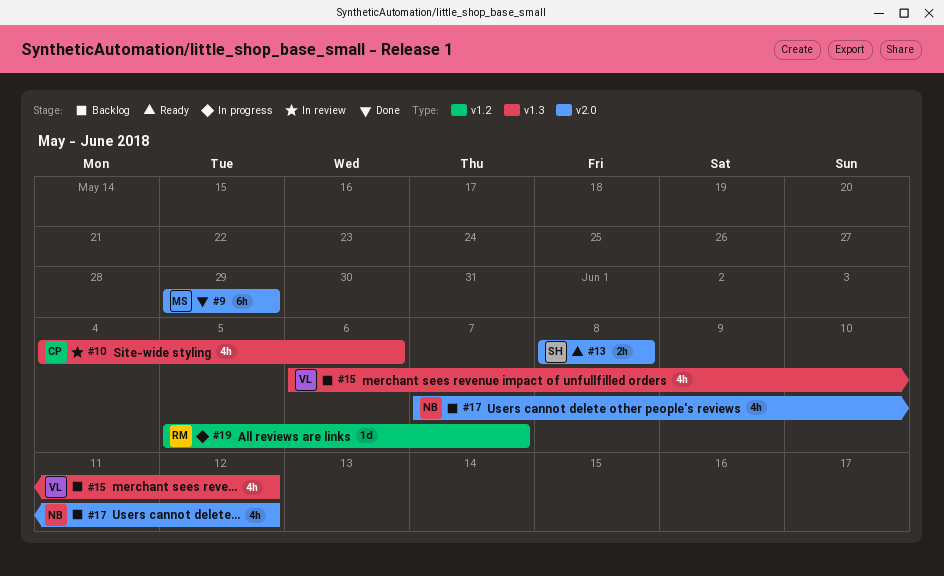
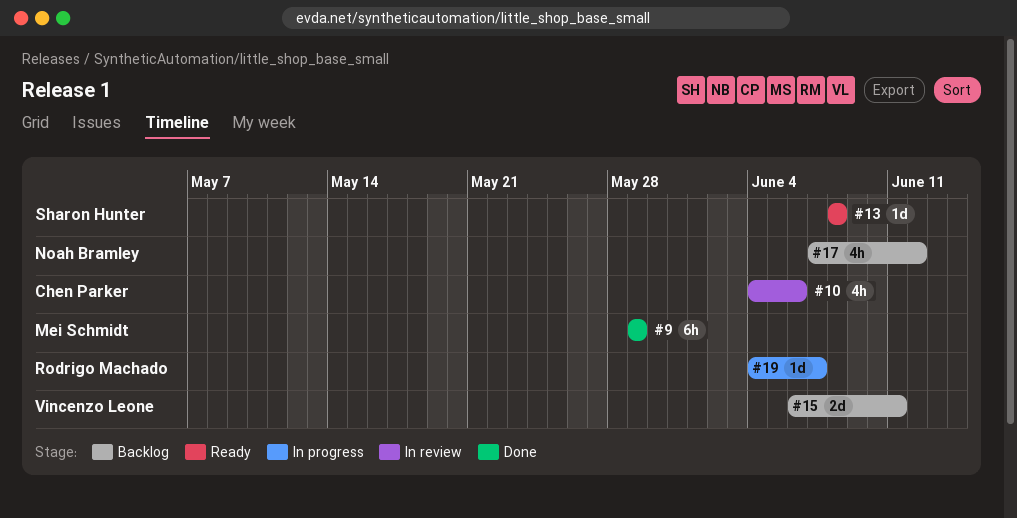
#13, estimate: 2h -> 1d
#15, estimate: 4h -> 2d
#15, due: Jun 12 -> Jun 11
#19, start: Jun 5 -> Jun 4

